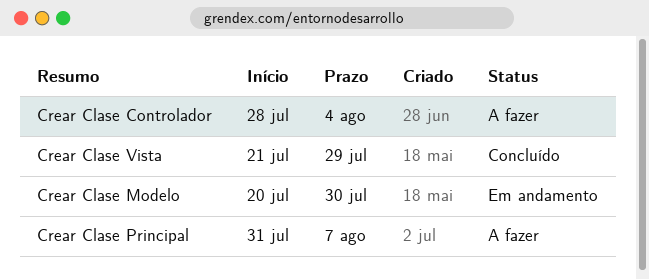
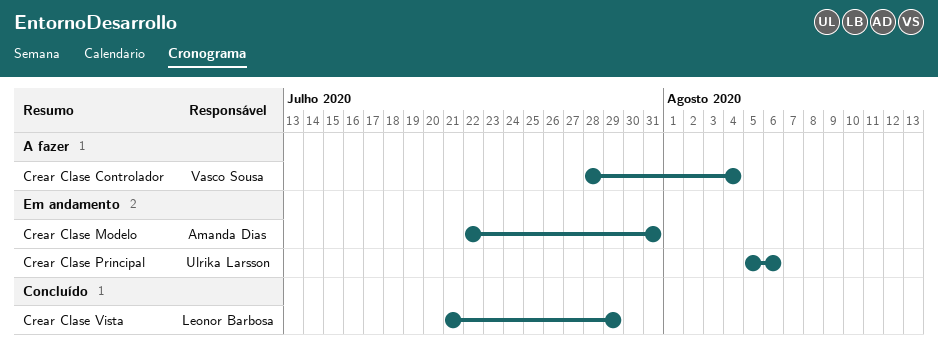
Crear Clase Modelo, start: Jul 20 -> Jul 22
Crear Clase Modelo, due: Jul 30 -> Jul 31
Crear Clase Principal, status: A fazer -> Em andamento
Crear Clase Principal, start: Jul 31 -> Aug 5
Crear Clase Principal, due: Aug 7 -> Aug 6

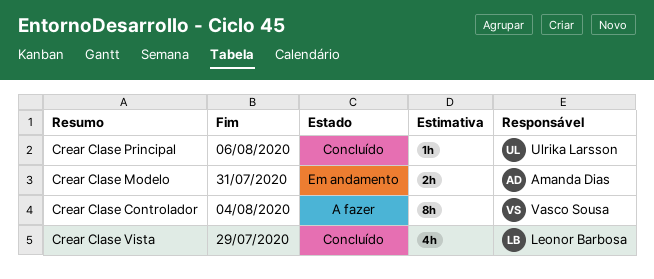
Crear Clase Principal, status: Em andamento -> Concluído

